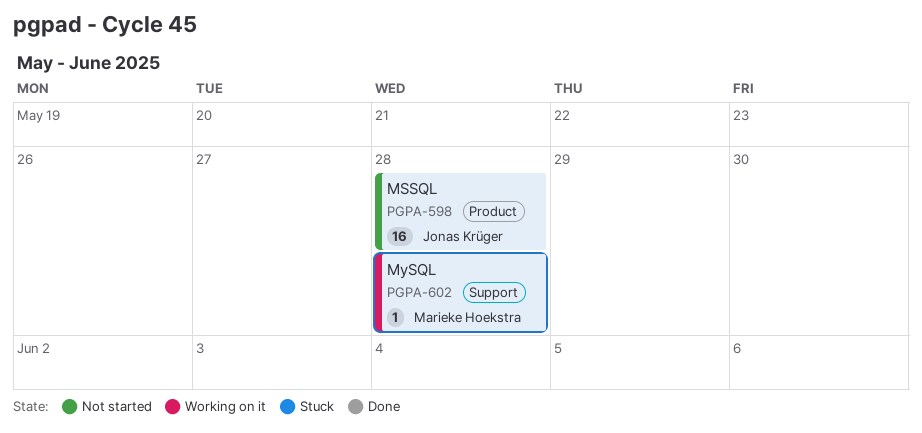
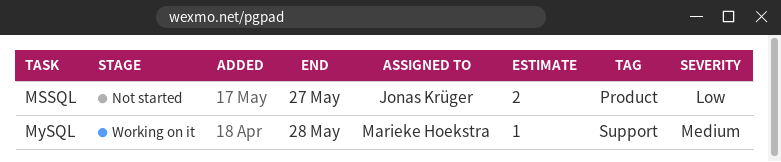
MSSQL, estimate: 16 -> 2
MSSQL, due: May 28 -> May 27

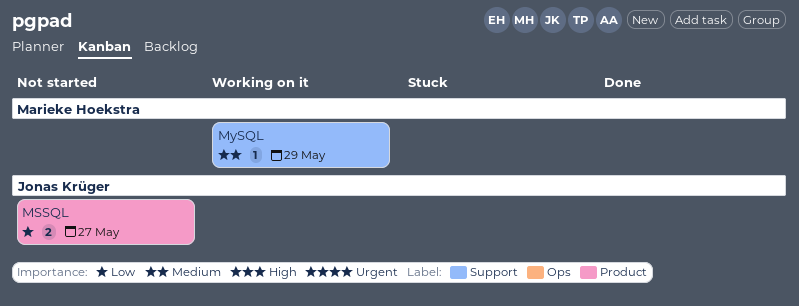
MySQL, due: May 28 -> May 29

